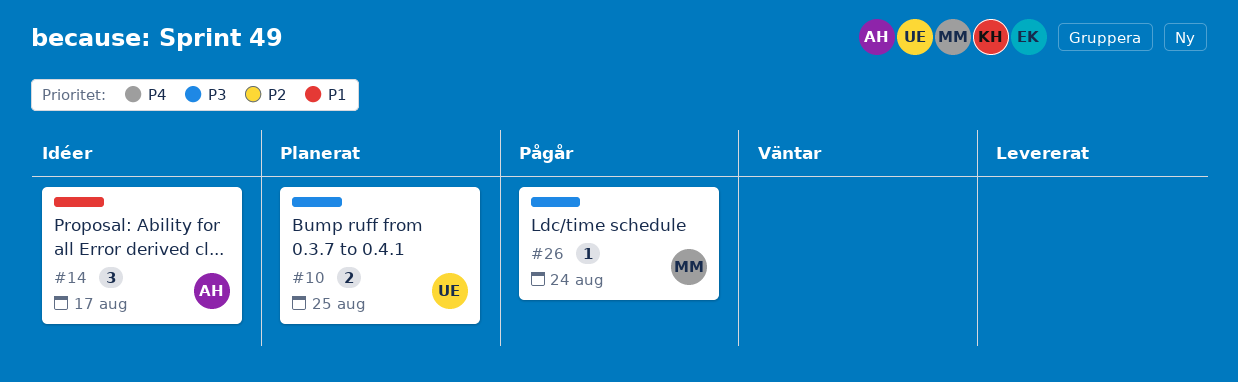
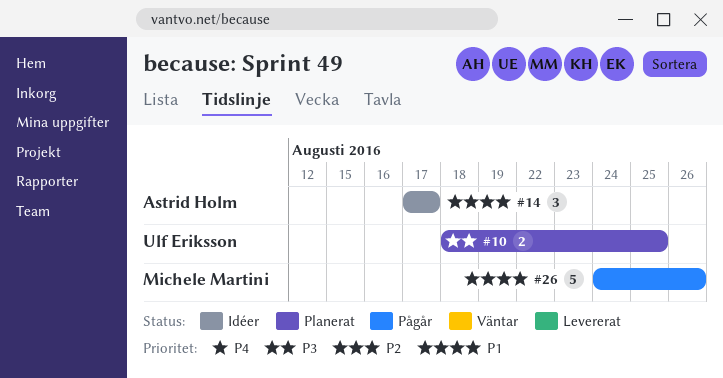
#26, priority: P3 -> P1
#26, estimate: 1 -> 5
#26, due: Aug 24 -> Aug 26

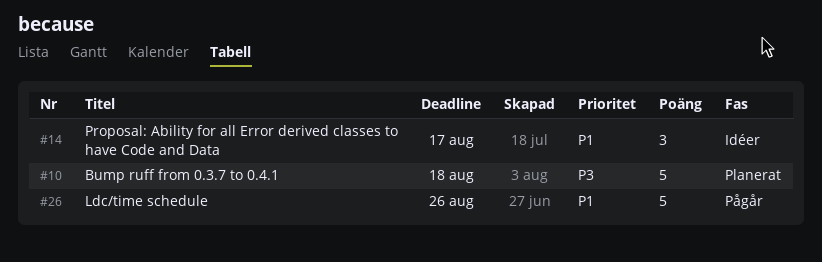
#10, estimate: 2 -> 5
#10, due: Aug 25 -> Aug 18

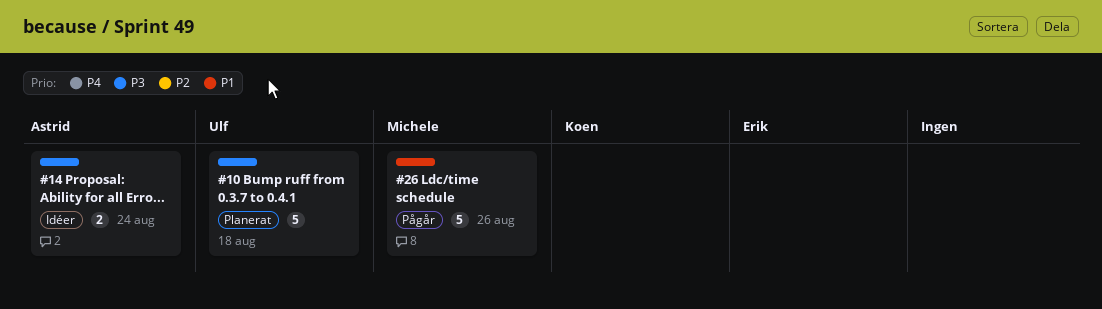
#14, priority: P1 -> P3
#14, estimate: 3 -> 2
#14, due: Aug 17 -> Aug 24

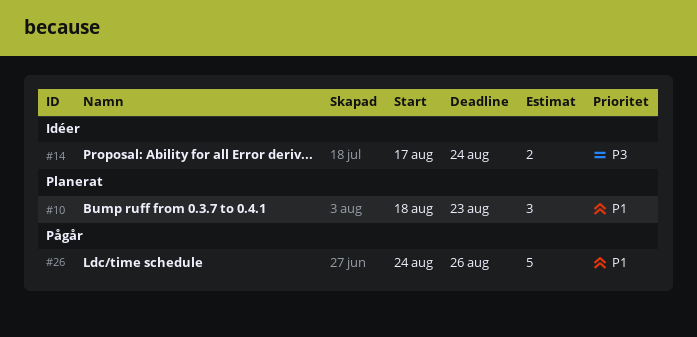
#10, priority: P3 -> P1
#10, estimate: 5 -> 3
#10, due: Aug 18 -> Aug 23

